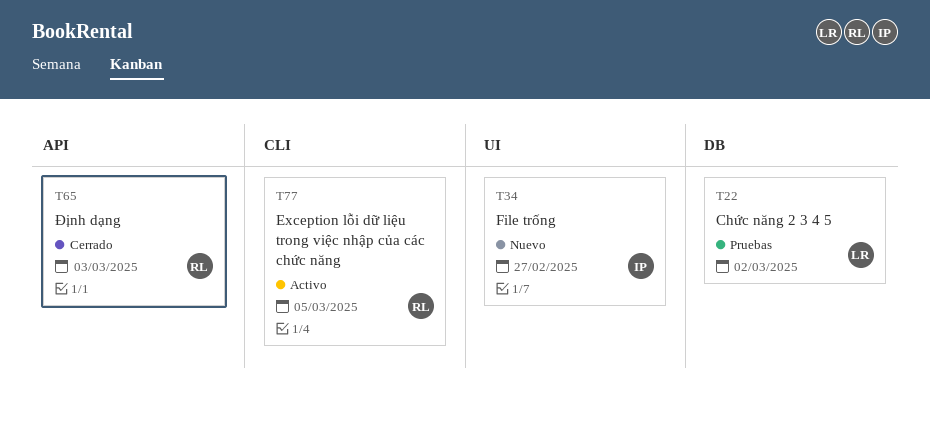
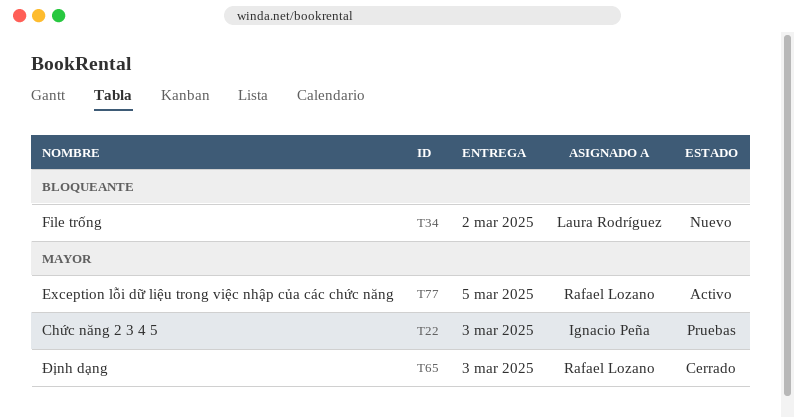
T22, owner: Laura Rodríguez -> Ignacio Peña
T22, due: Mar 2 -> Mar 3
T34, owner: Ignacio Peña -> Laura Rodríguez
T34, due: Feb 27 -> Mar 2

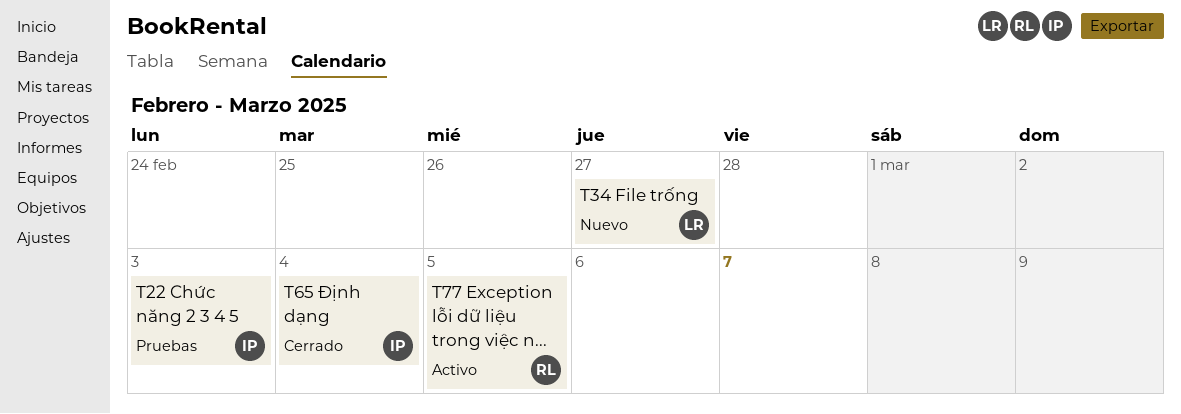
T34, due: Mar 2 -> Feb 27
T65, owner: Rafael Lozano -> Ignacio Peña
T65, due: Mar 3 -> Mar 4

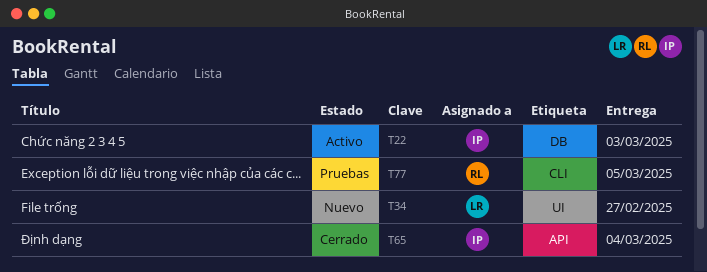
T22, status: Pruebas -> Activo
T77, status: Activo -> Pruebas

